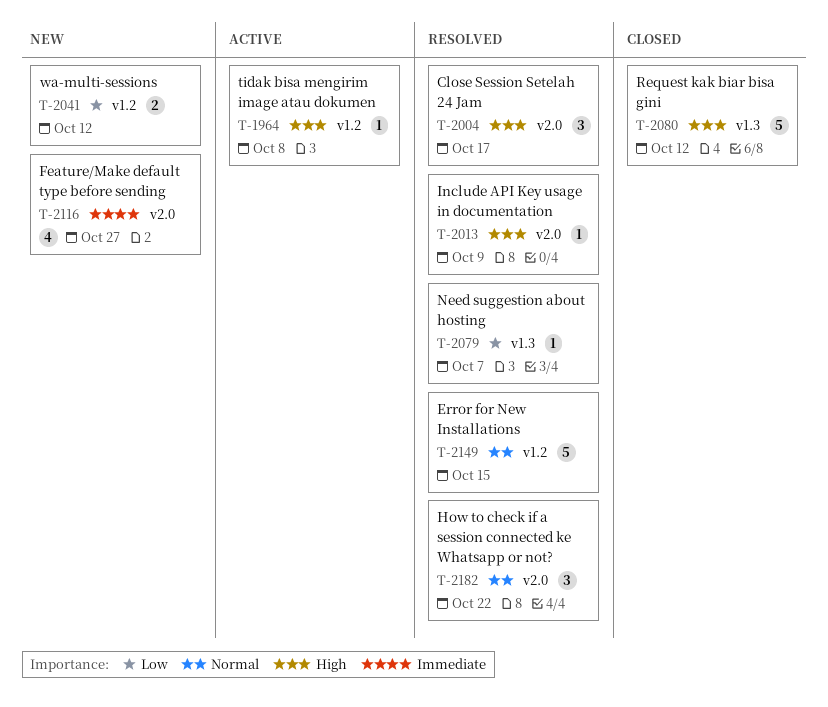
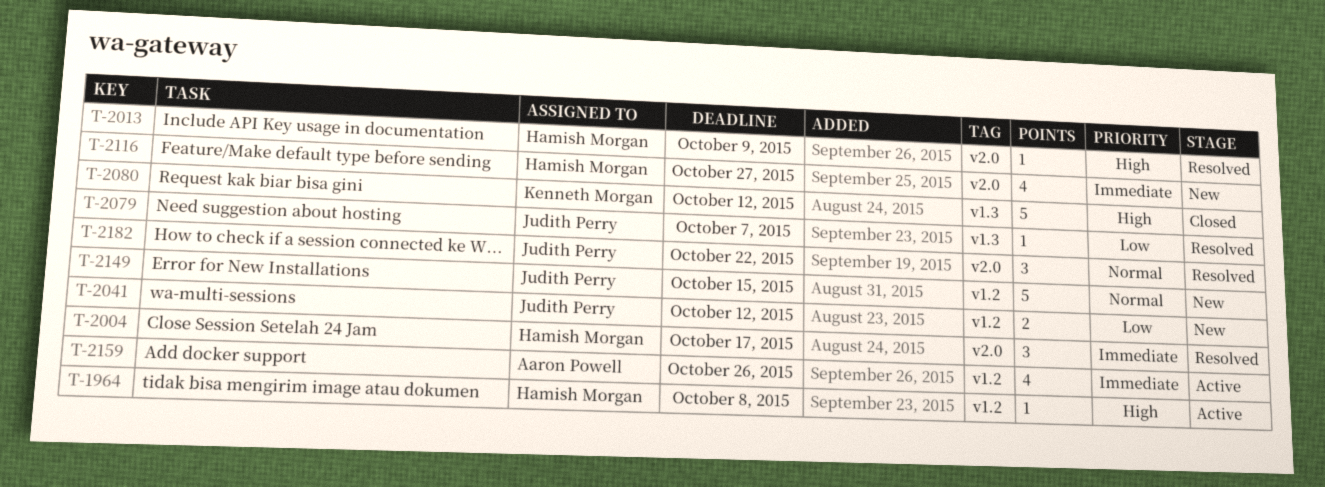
T-2004, priority: High -> Immediate
T-2149, status: Resolved -> New
T-2159: none -> present

